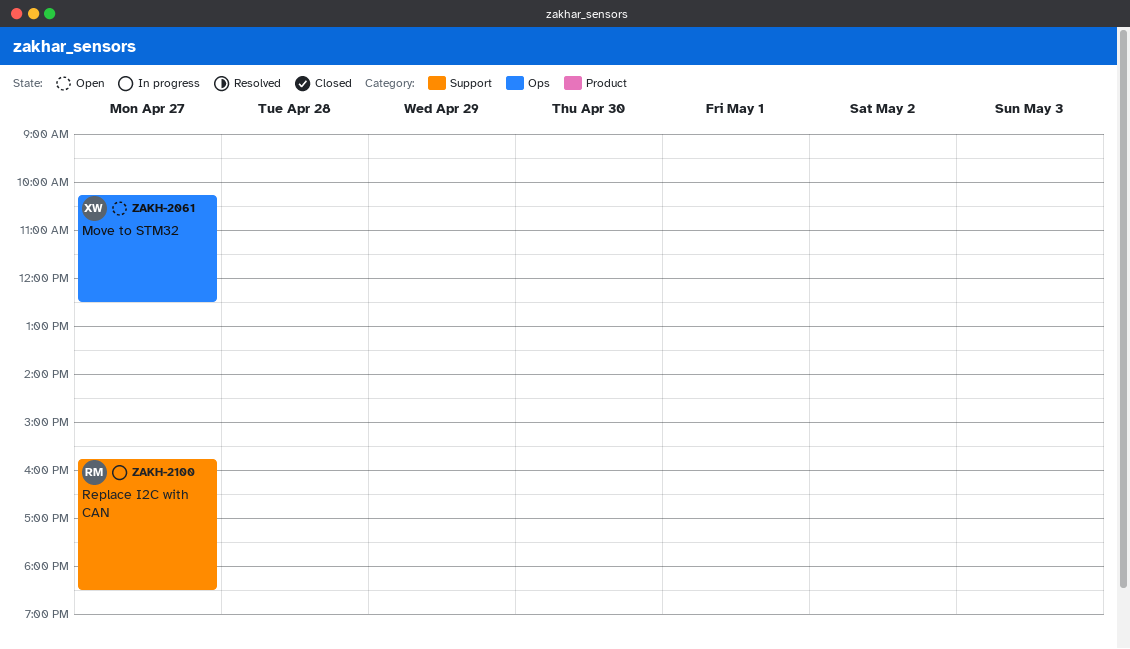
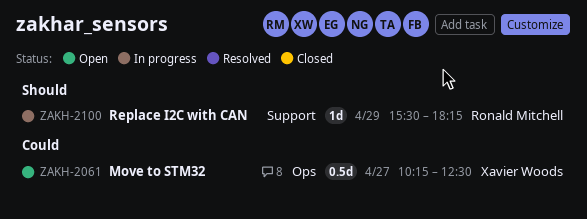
ZAKH-2100, day: Apr 27 -> Apr 29
ZAKH-2100, begins: 15:45 -> 15:30
ZAKH-2100, ends: 18:30 -> 18:15

